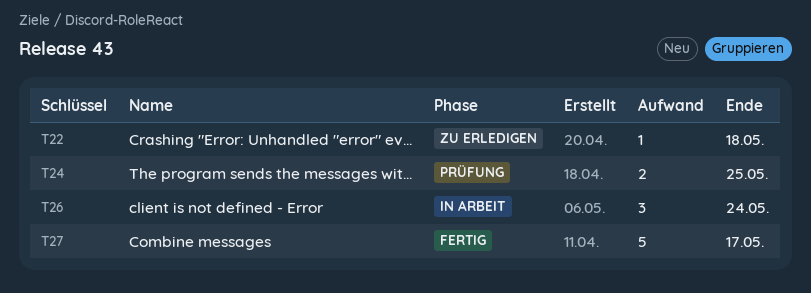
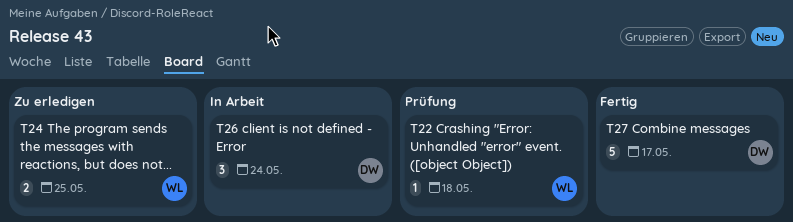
T22, status: Zu erledigen -> Prüfung
T24, status: Prüfung -> Zu erledigen

